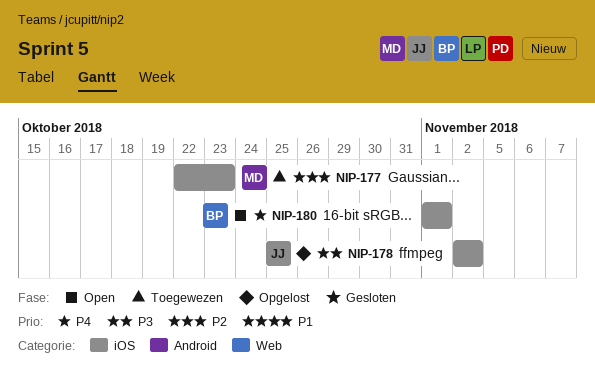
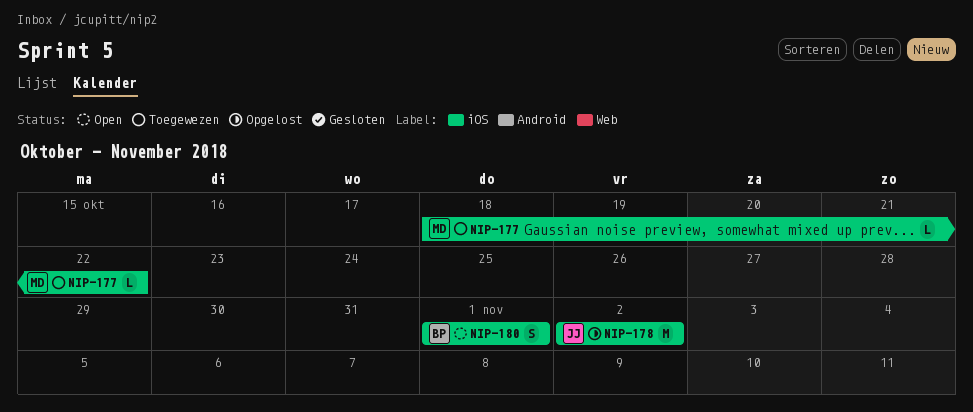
NIP-177, start: Oct 22 -> Oct 18
NIP-177, due: Oct 23 -> Oct 22

